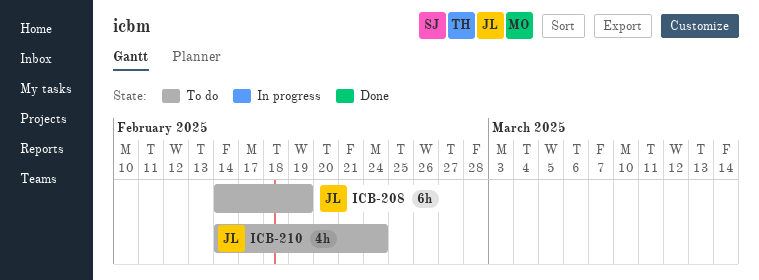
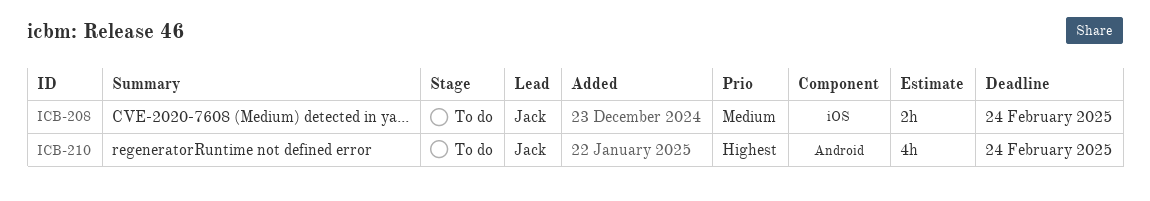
ICB-208, estimate: 6h -> 2h
ICB-208, due: Feb 19 -> Feb 24

